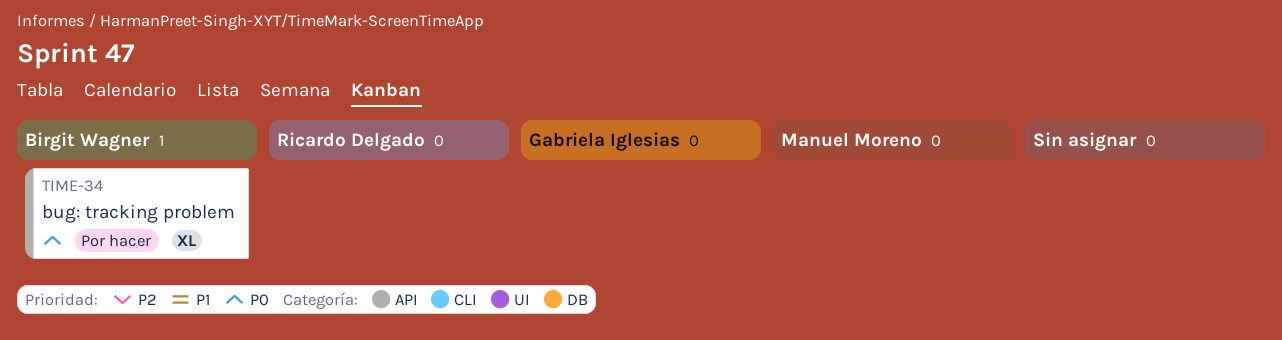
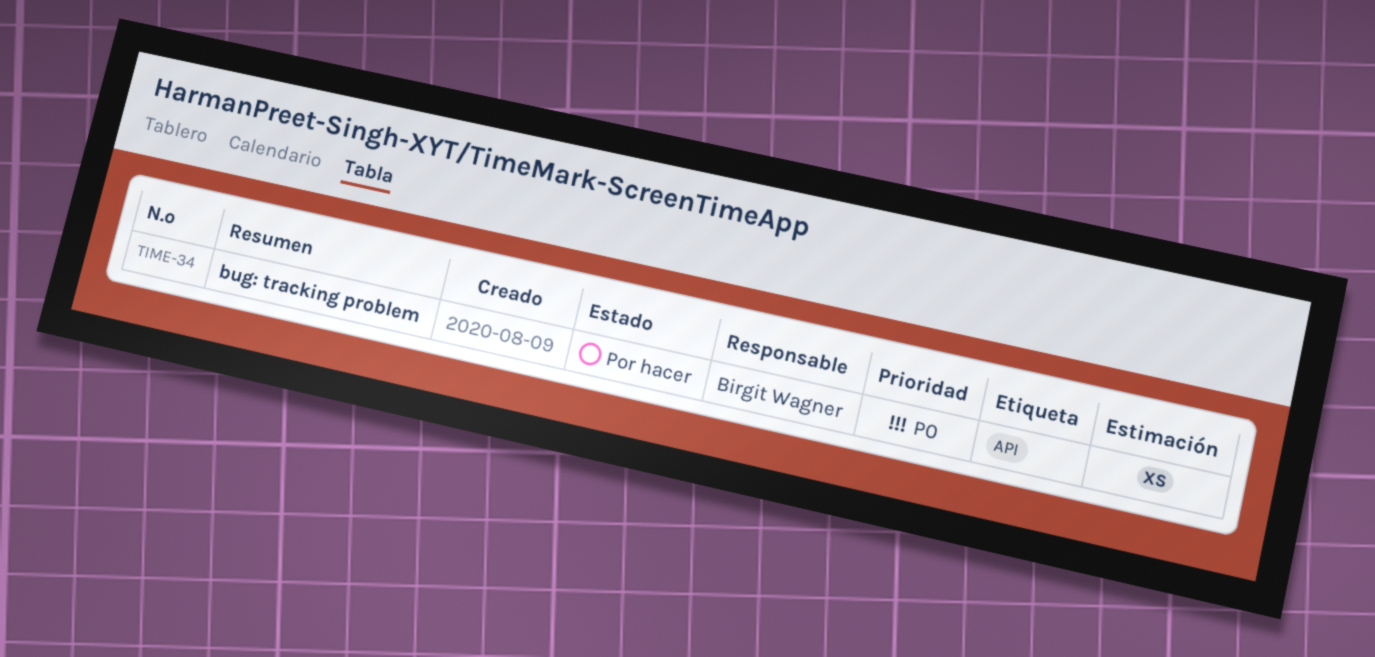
TIME-34, estimate: XL -> XS

